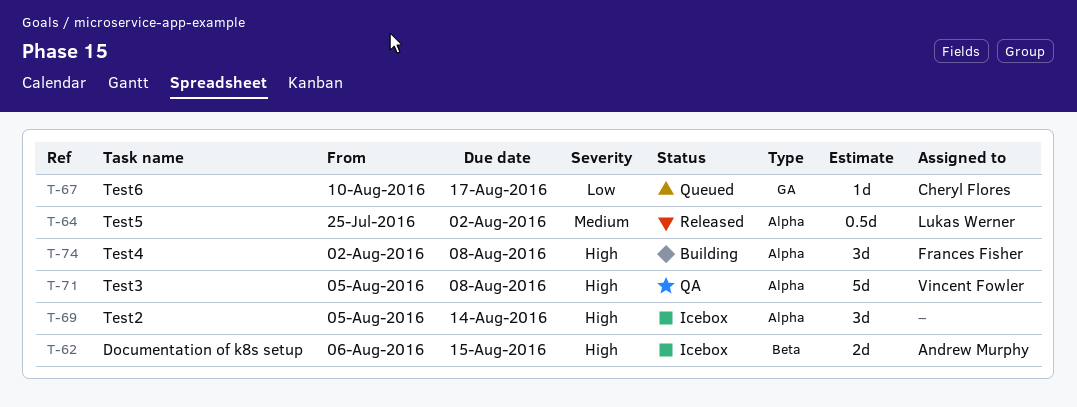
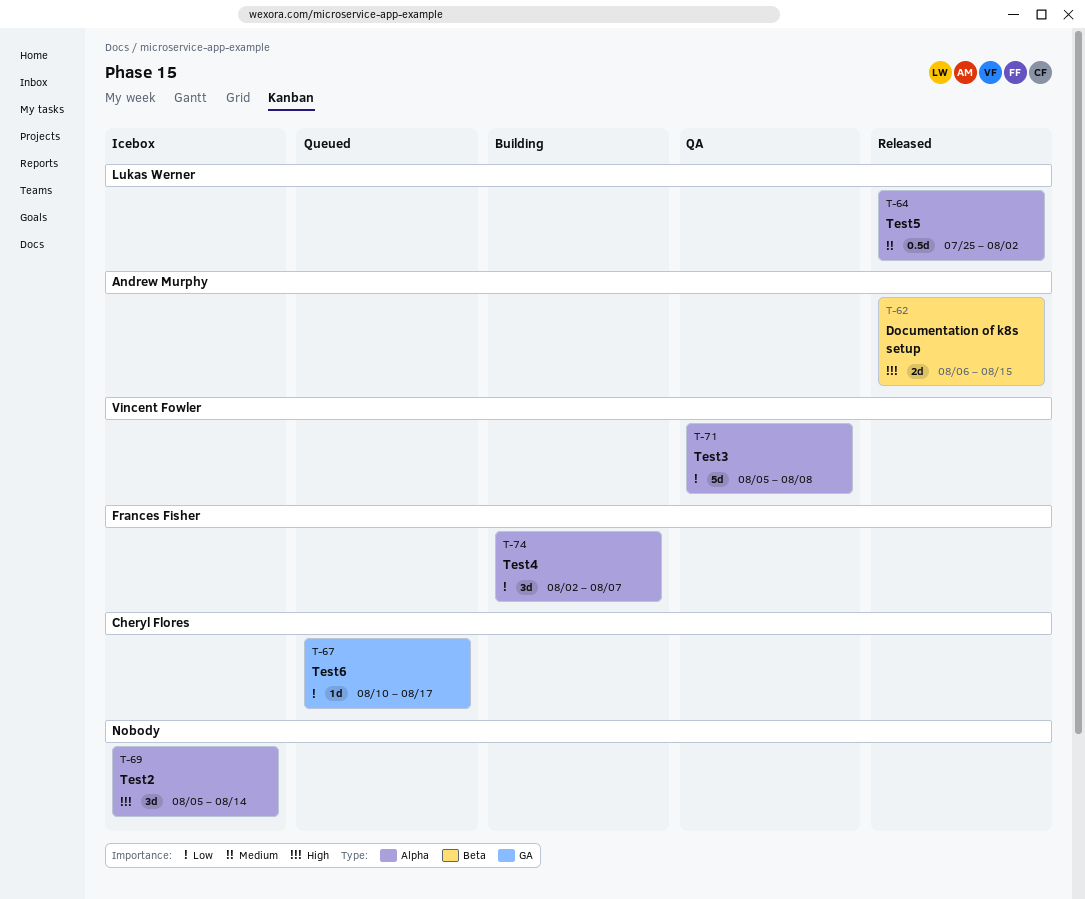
T-62, status: Icebox -> Released
T-71, priority: High -> Low
T-74, priority: High -> Low
T-74, due: Aug 8 -> Aug 7

